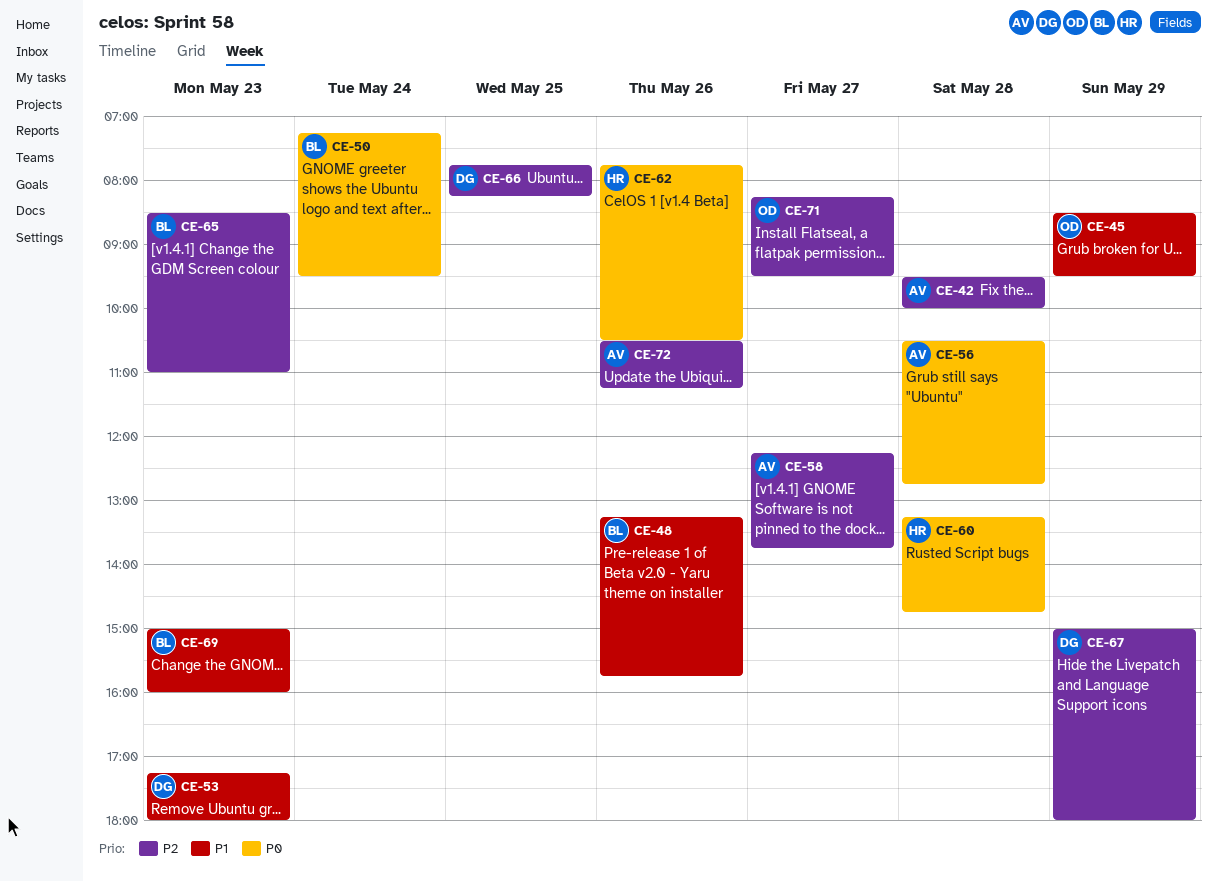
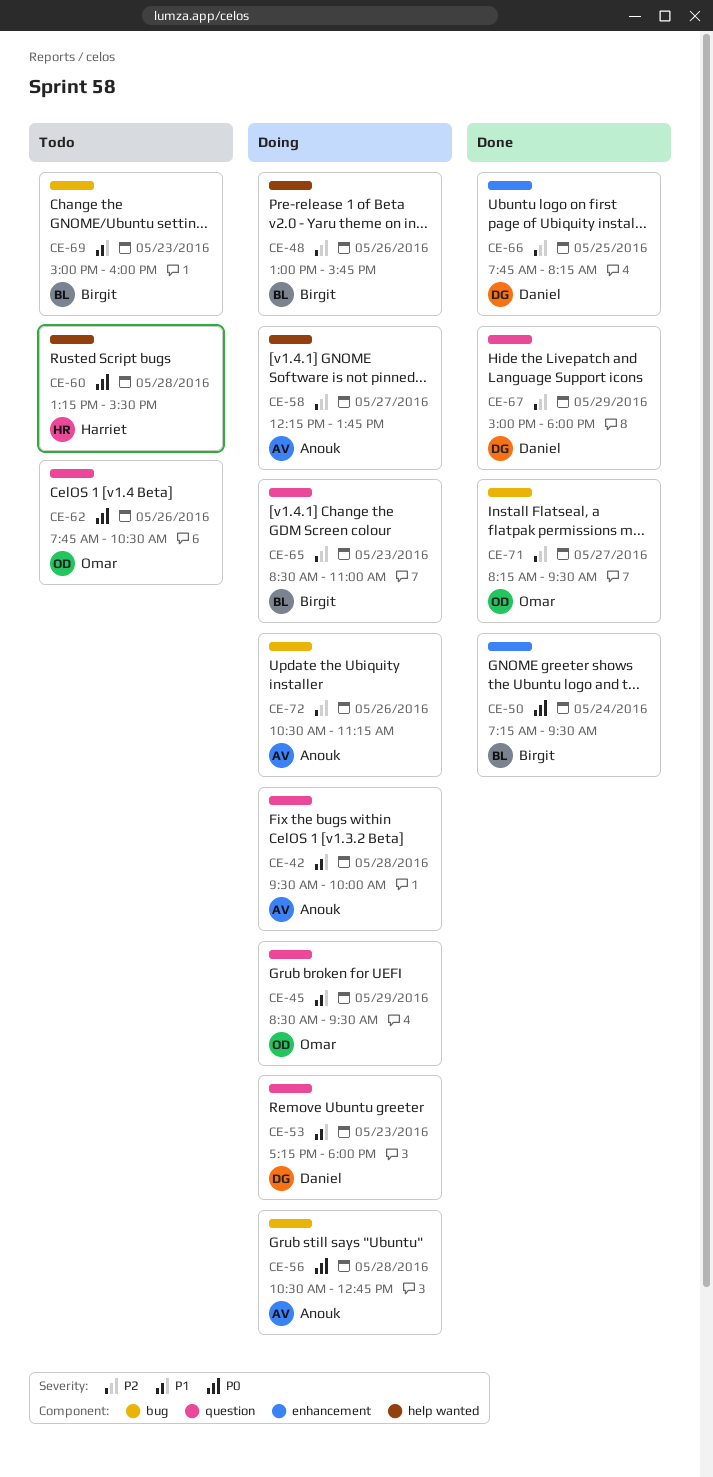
CE-42, priority: P2 -> P1
CE-48, priority: P1 -> P2
CE-48, begins: 13:15 -> 13:00
CE-60, ends: 14:45 -> 15:30
CE-62, owner: Harriet -> Omar

